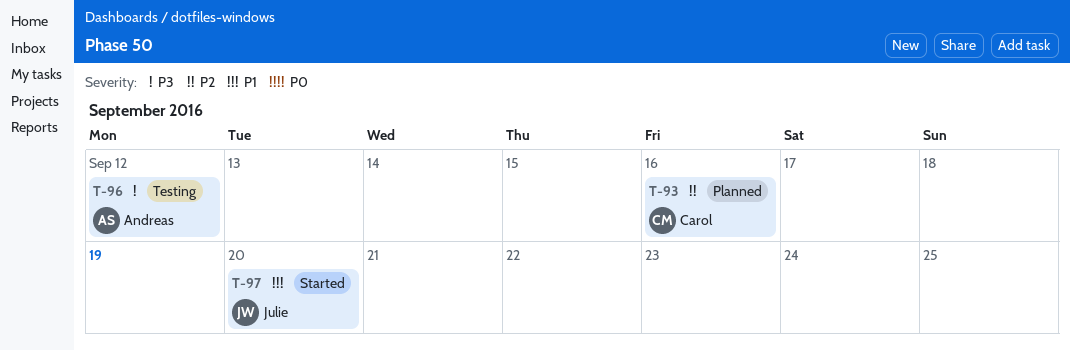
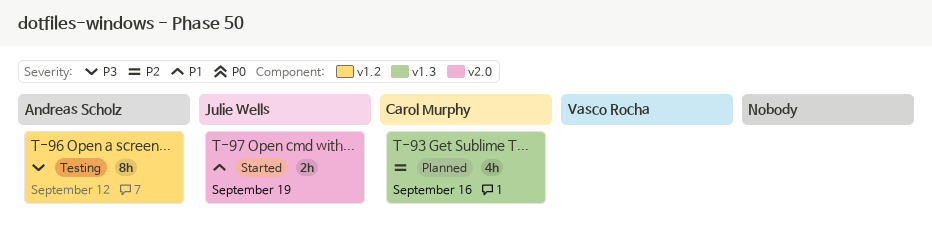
T-97, due: Sep 20 -> Sep 19

